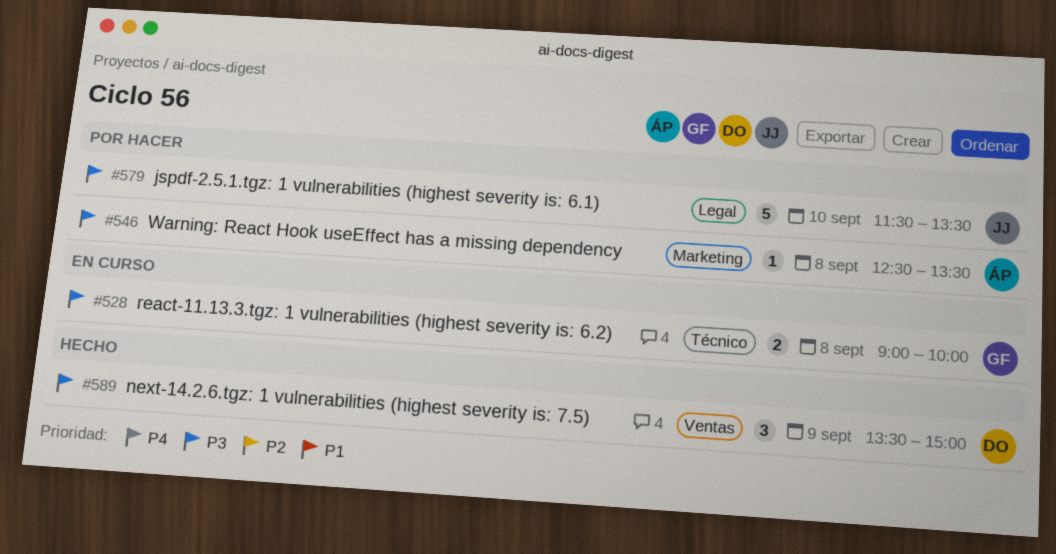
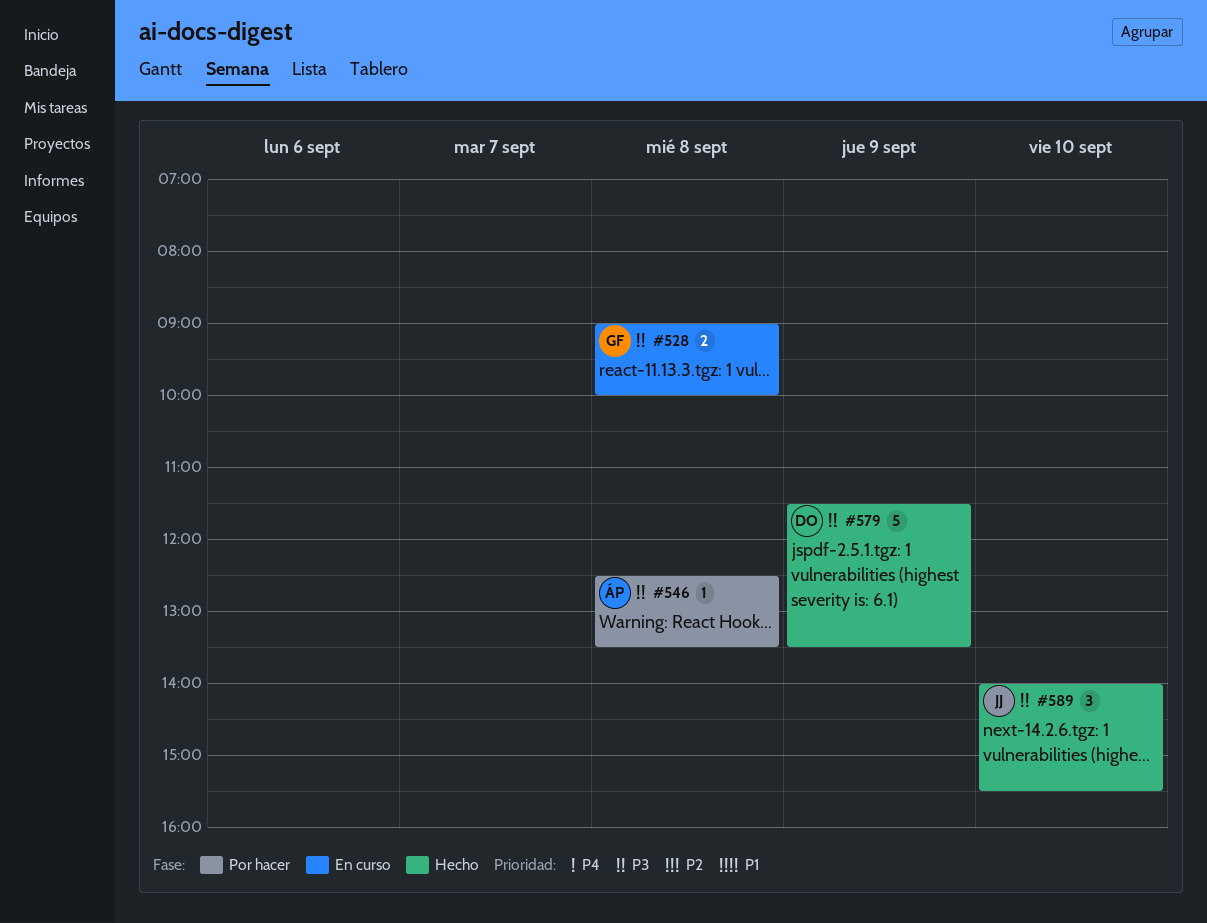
#579, status: Por hacer -> Hecho
#579, owner: JJ -> DO
#579, day: Sep 10 -> Sep 9
#589, owner: DO -> JJ
#589, day: Sep 9 -> Sep 10
#589, begins: 13:30 -> 14:00
#589, ends: 15:00 -> 15:30

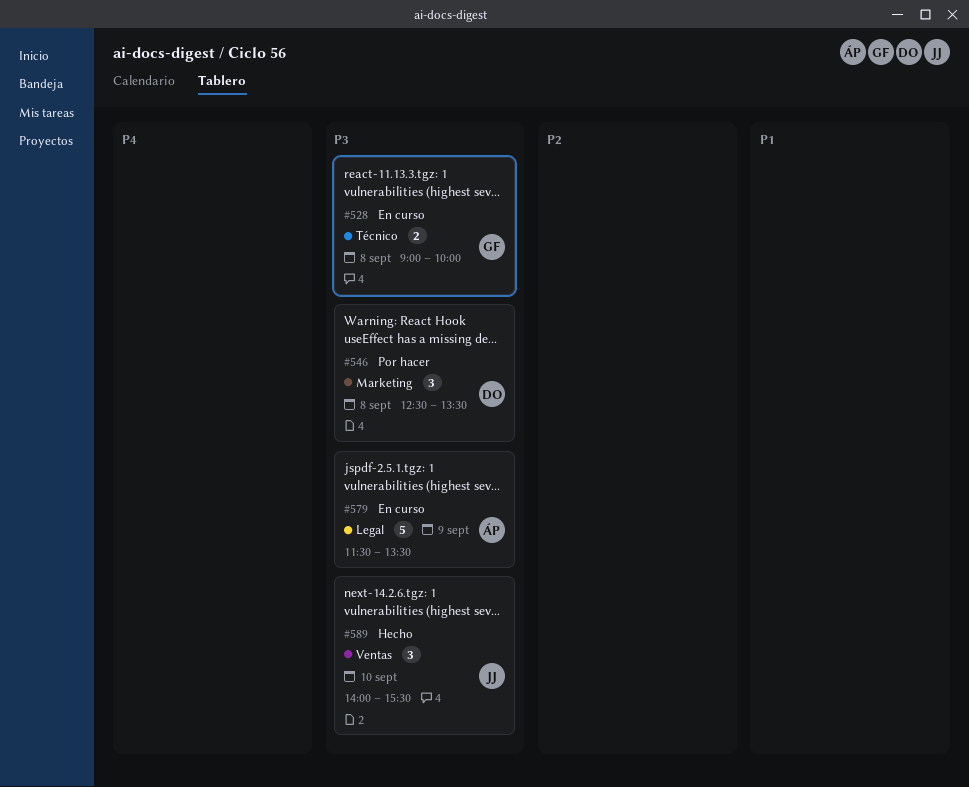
#546, owner: ÁP -> DO
#546, estimate: 1 -> 3
#579, status: Hecho -> En curso
#579, owner: DO -> ÁP

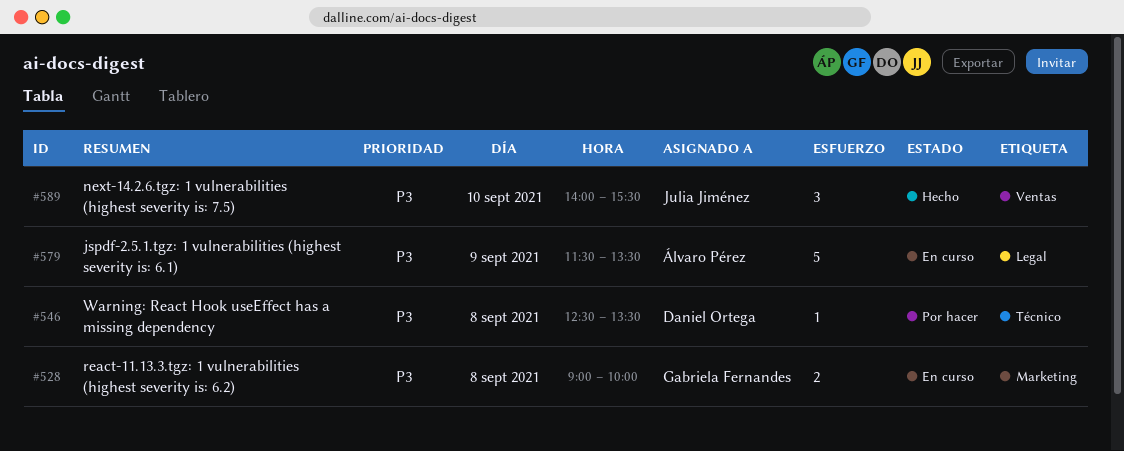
#528, label: Técnico -> Marketing
#546, label: Marketing -> Técnico
#546, estimate: 3 -> 1

